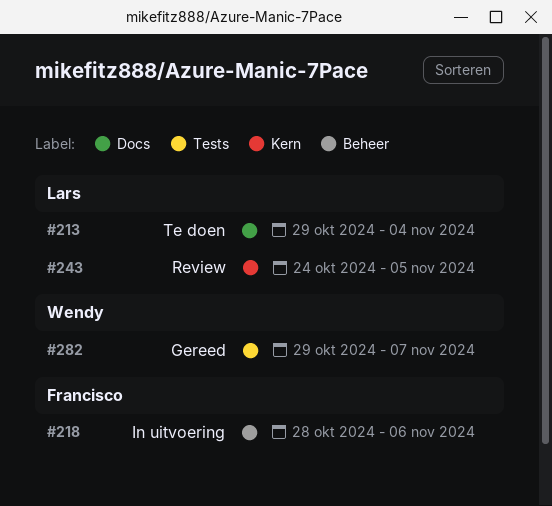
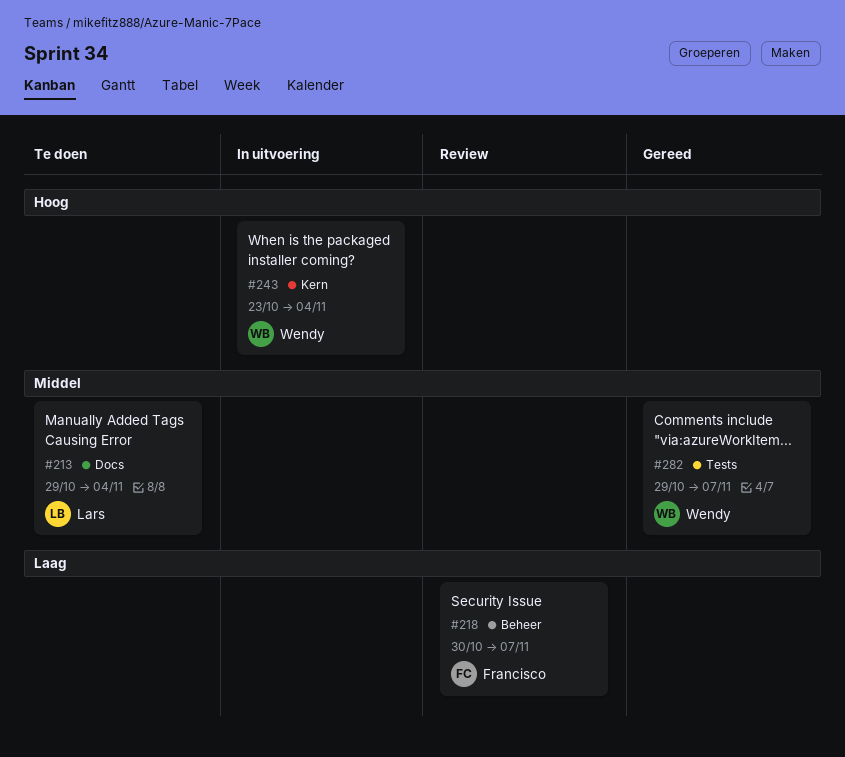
#218, status: In uitvoering -> Review
#218, start: Oct 28 -> Oct 30
#218, due: Nov 6 -> Nov 7
#243, status: Review -> In uitvoering
#243, owner: Lars -> Wendy
#243, start: Oct 24 -> Oct 23
#243, due: Nov 5 -> Nov 4

